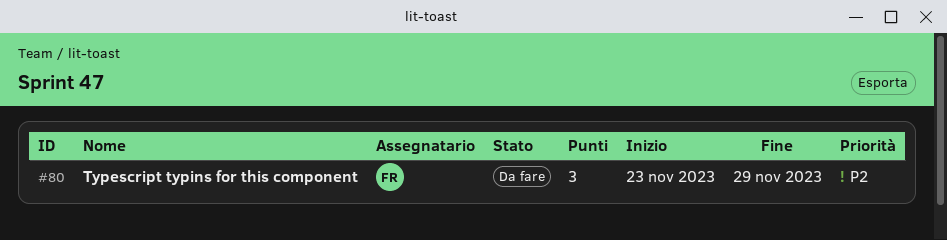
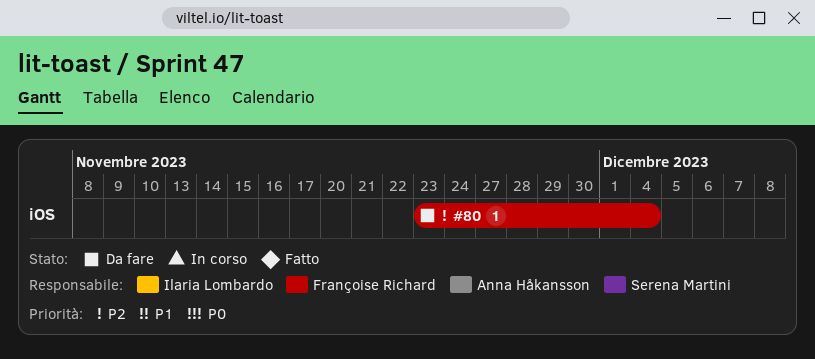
#80, estimate: 3 -> 1
#80, due: Nov 29 -> Dec 4

